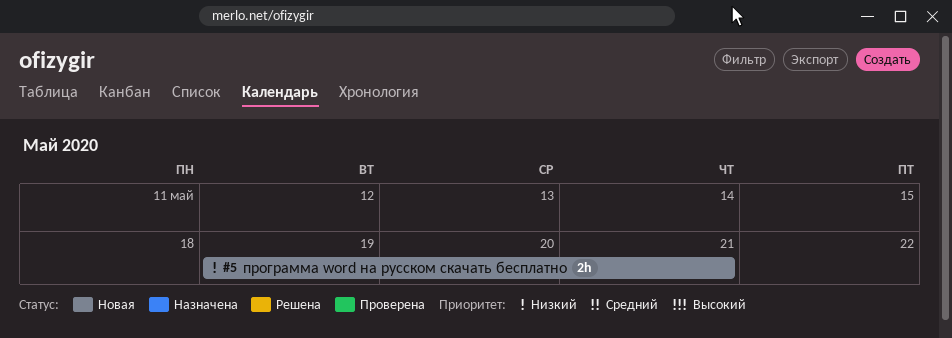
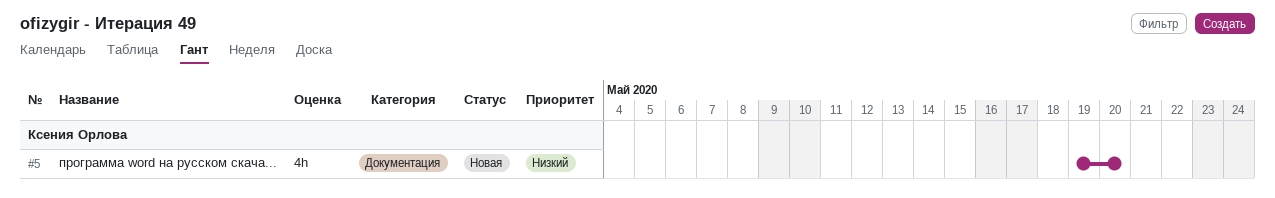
#5, estimate: 2h -> 4h
#5, due: May 21 -> May 20

